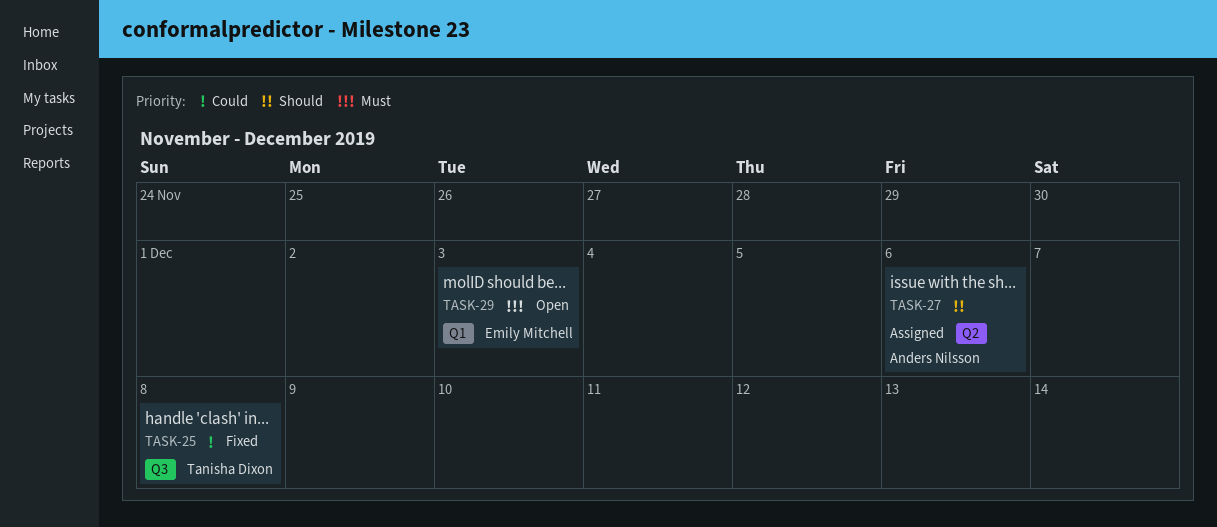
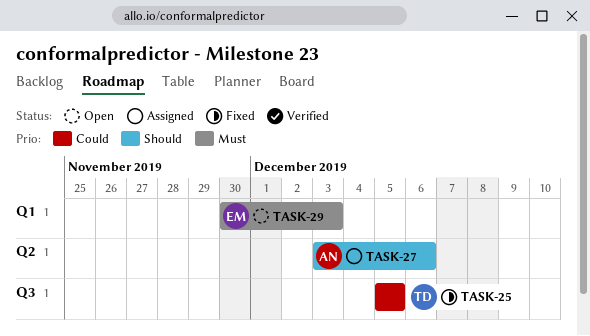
TASK-25, due: Dec 8 -> Dec 5

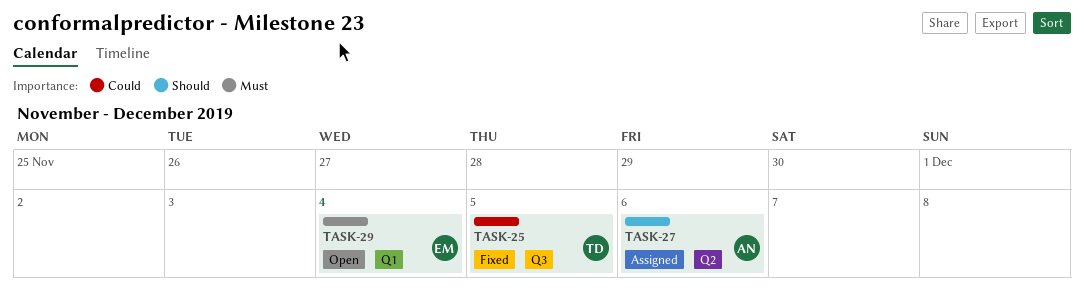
TASK-29, due: Dec 3 -> Dec 4

